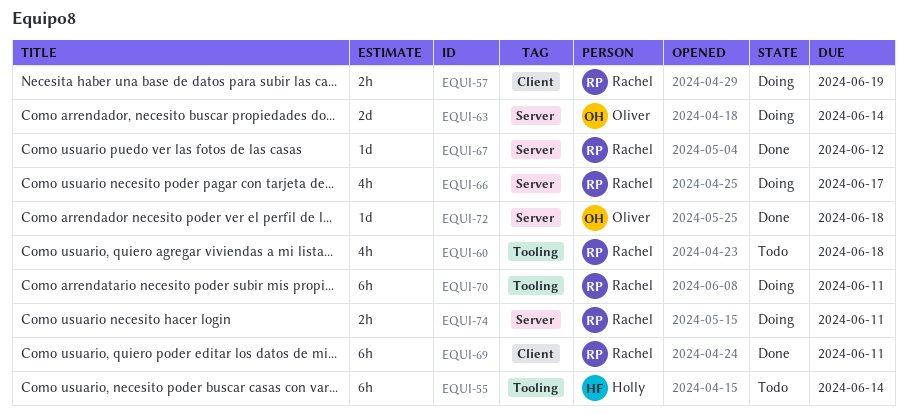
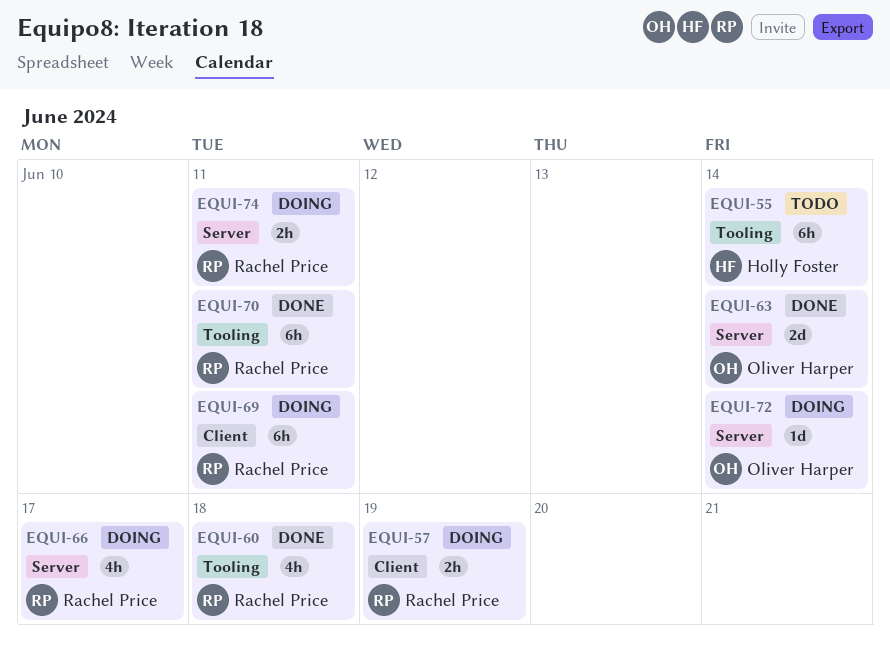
EQUI-60, status: Todo -> Done
EQUI-63, status: Doing -> Done
EQUI-67: present -> none
EQUI-69, status: Done -> Doing
EQUI-70, status: Doing -> Done
EQUI-72, status: Done -> Doing
EQUI-72, due: Jun 18 -> Jun 14

